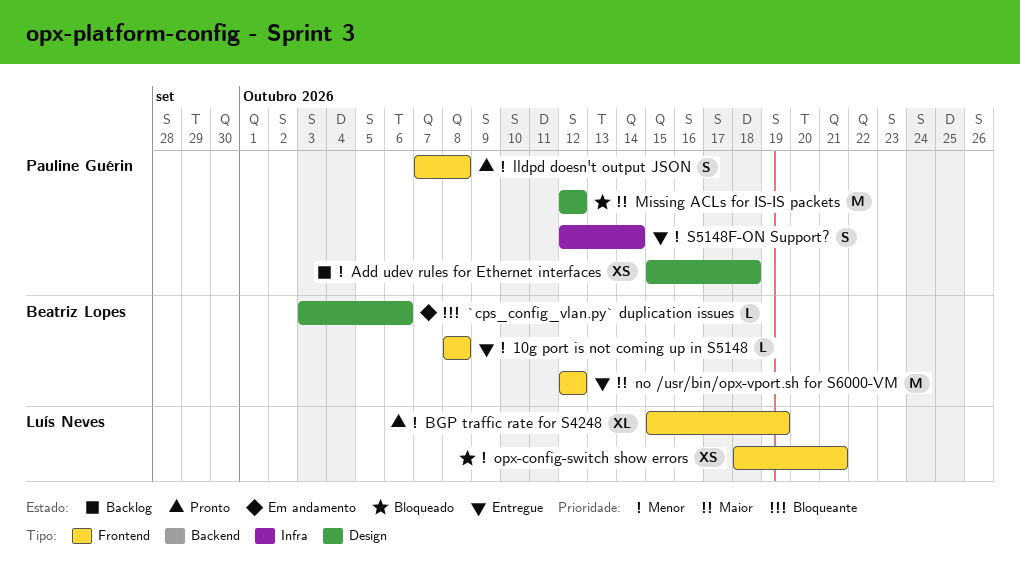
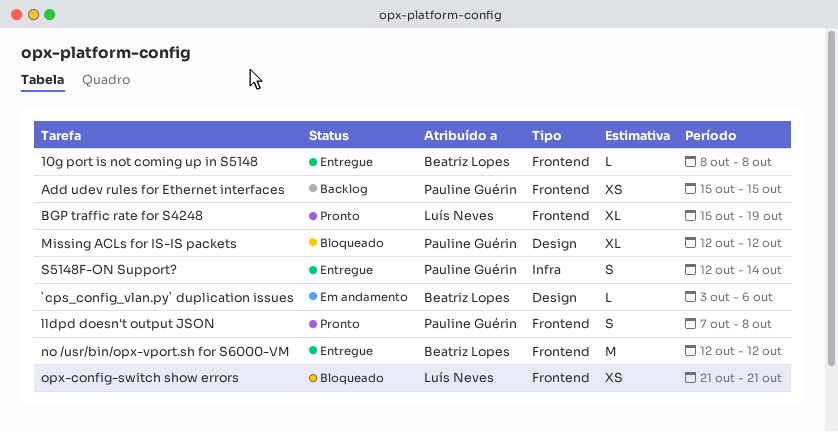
Add udev rules for Ethernet interfaces, label: Design -> Frontend
Add udev rules for Ethernet interfaces, due: Oct 18 -> Oct 15
Missing ACLs for IS-IS packets, estimate: M -> XL
opx-config-switch show errors, start: Oct 18 -> Oct 21

